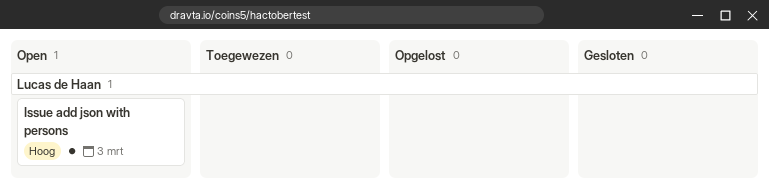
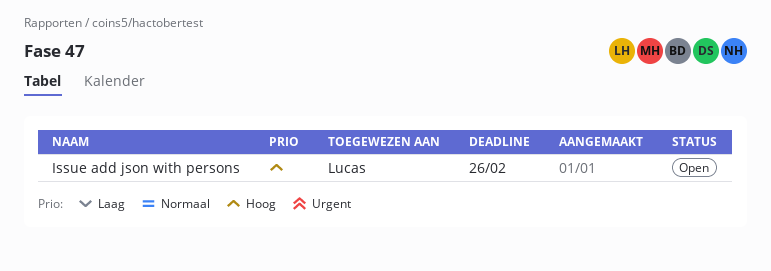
Issue add json with persons, due: Mar 3 -> Feb 26

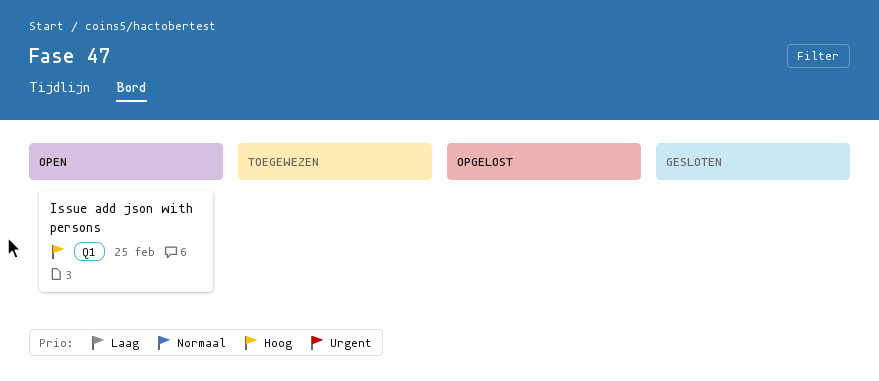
Issue add json with persons, due: Feb 26 -> Feb 25

